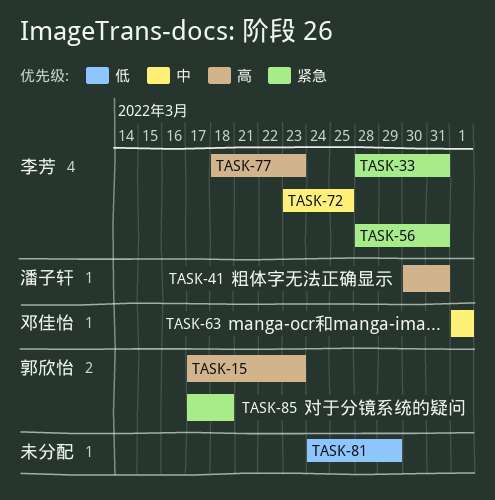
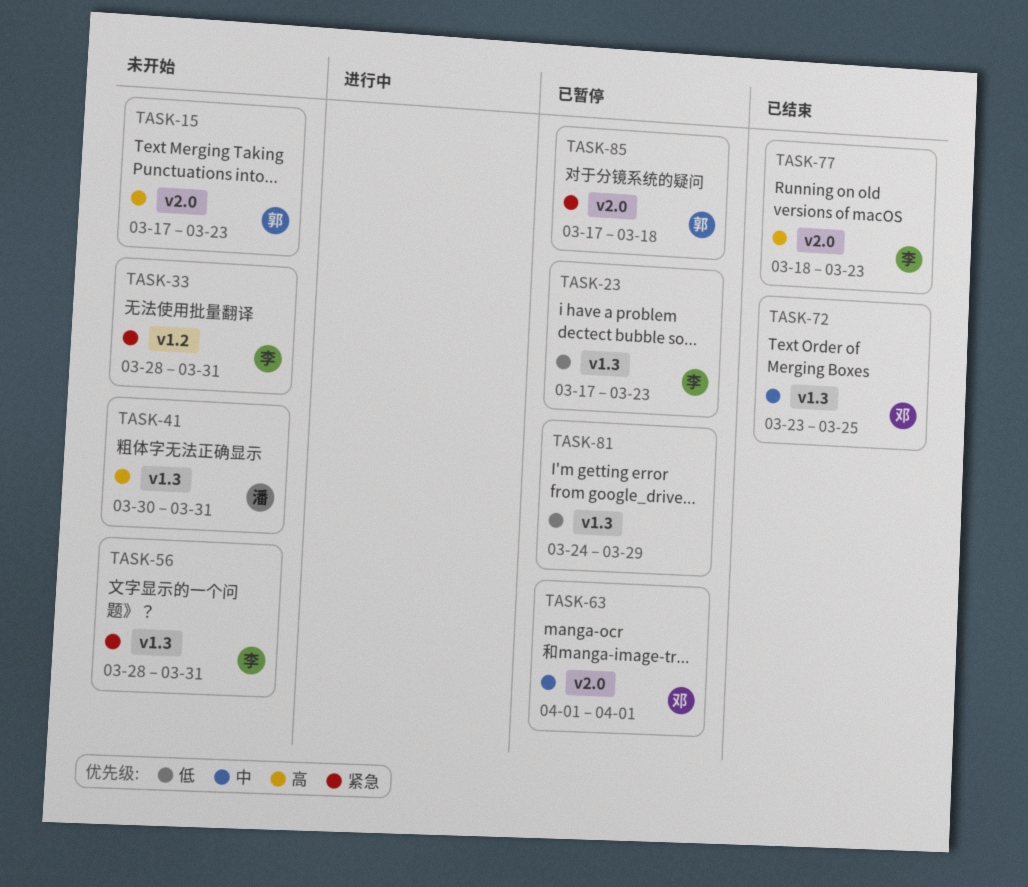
TASK-23: none -> present
TASK-72, owner: 李芳 -> 邓佳怡

